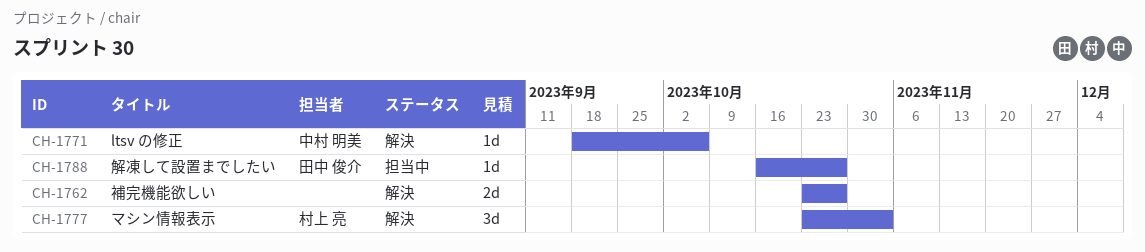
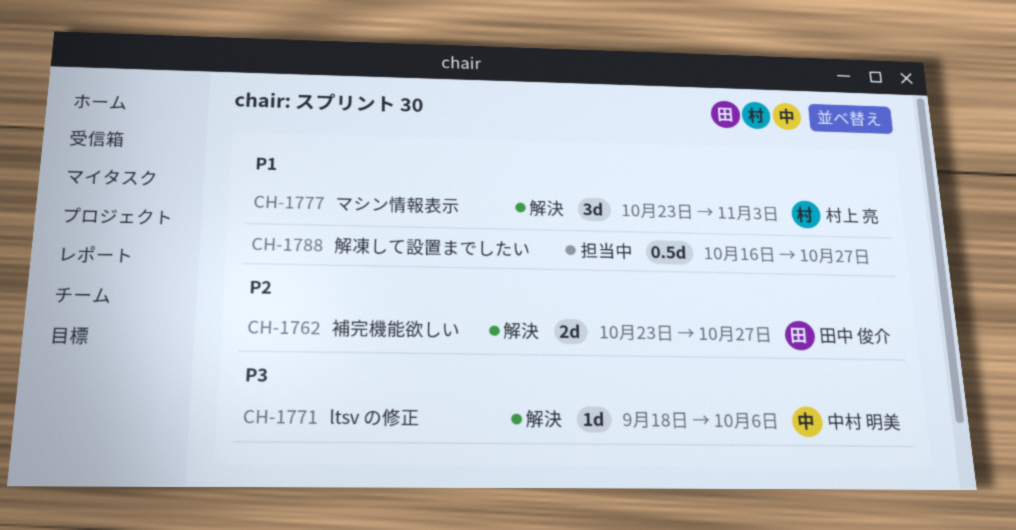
CH-1762, owner: none -> 田中 俊介
CH-1788, owner: 田中 俊介 -> none
CH-1788, estimate: 1d -> 0.5d

